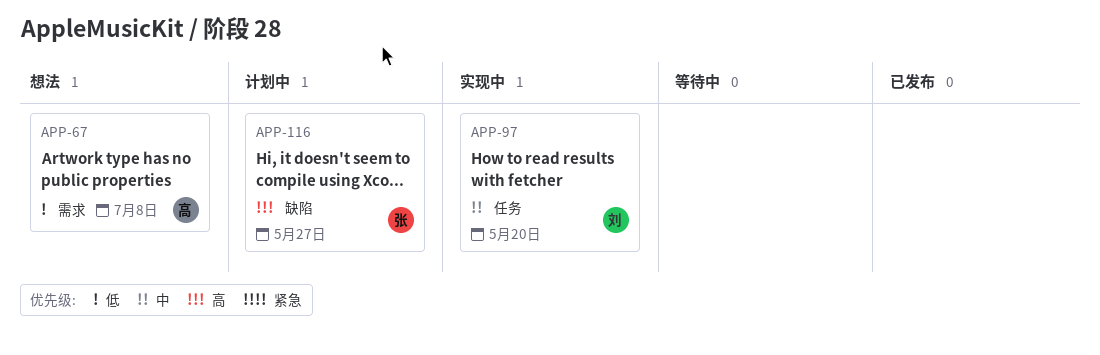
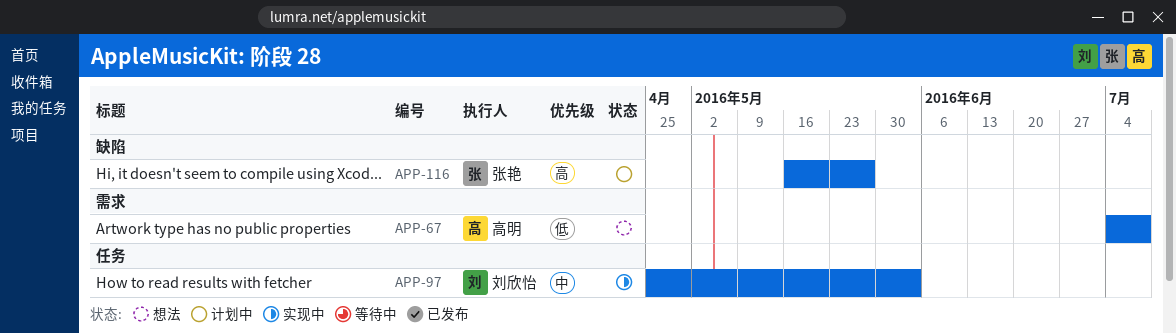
APP-97, due: May 20 -> Jun 3

